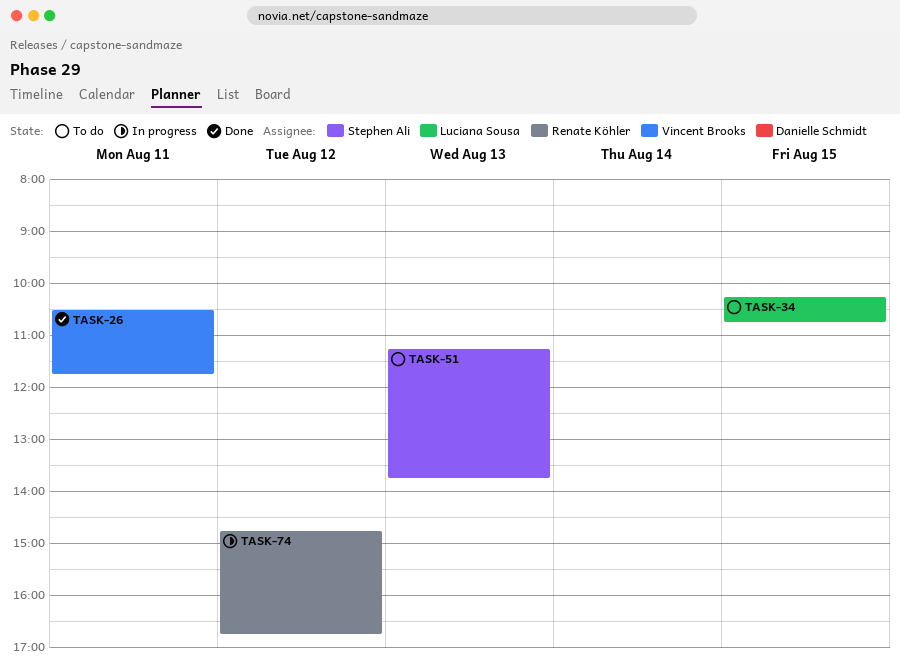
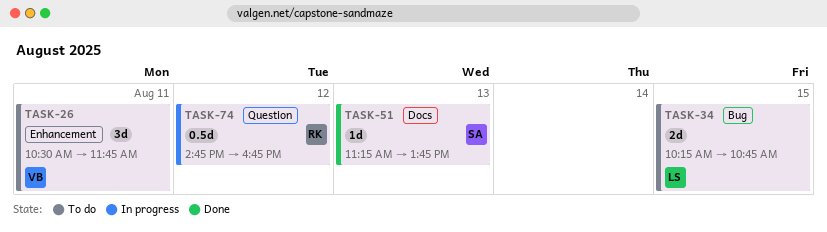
TASK-26, status: Done -> To do
TASK-51, status: To do -> Done

